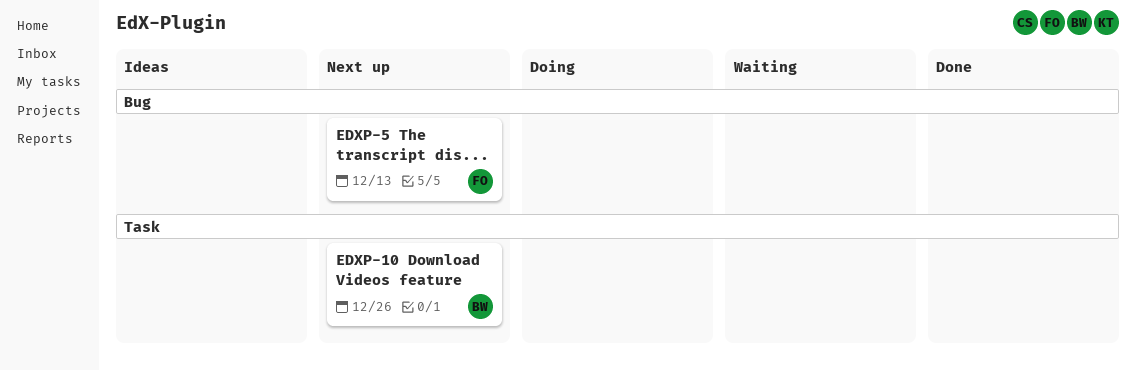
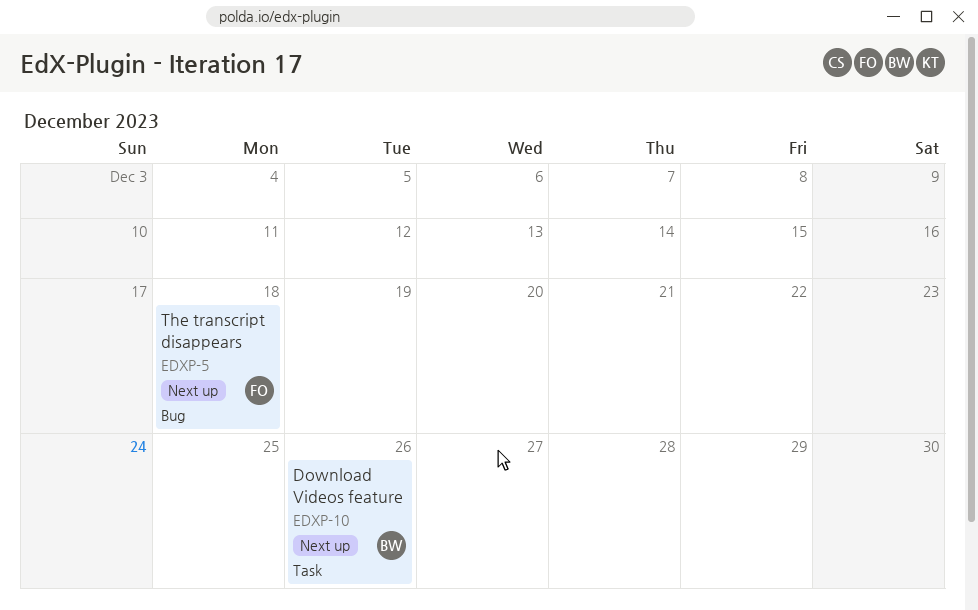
EDXP-5, due: Dec 13 -> Dec 18

